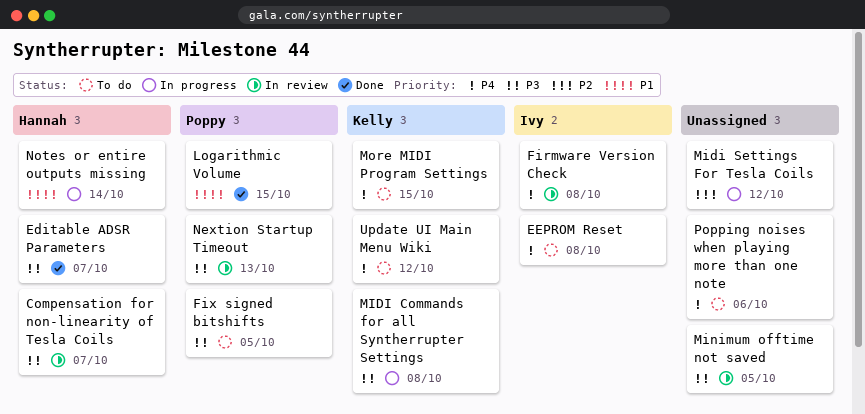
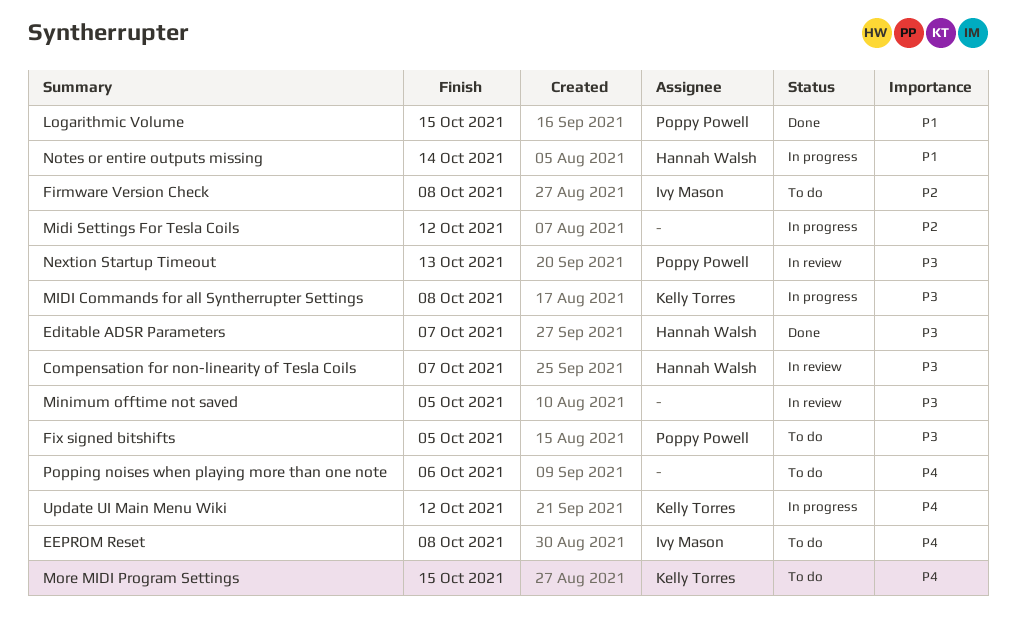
Firmware Version Check, status: In review -> To do
Firmware Version Check, priority: P4 -> P2
Update UI Main Menu Wiki, status: To do -> In progress

